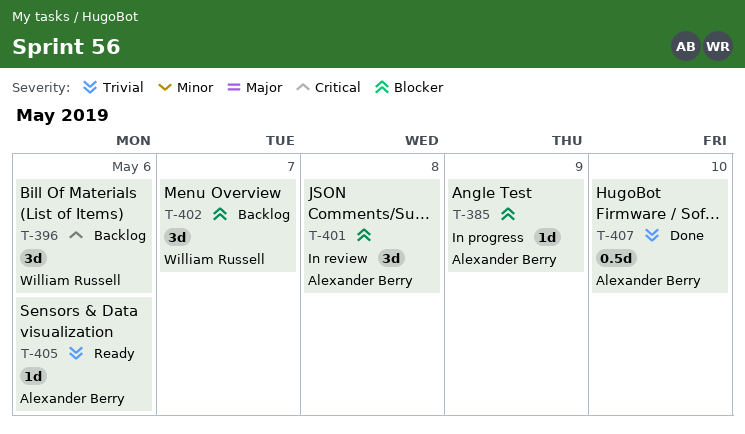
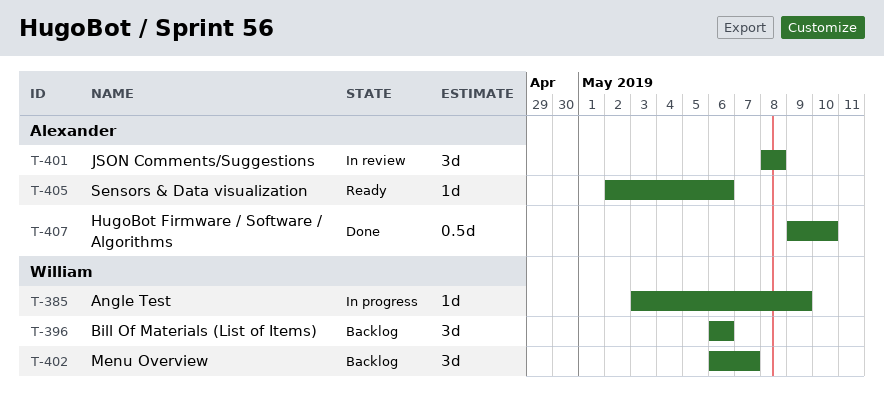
T-385, owner: Alexander Berry -> William Russell

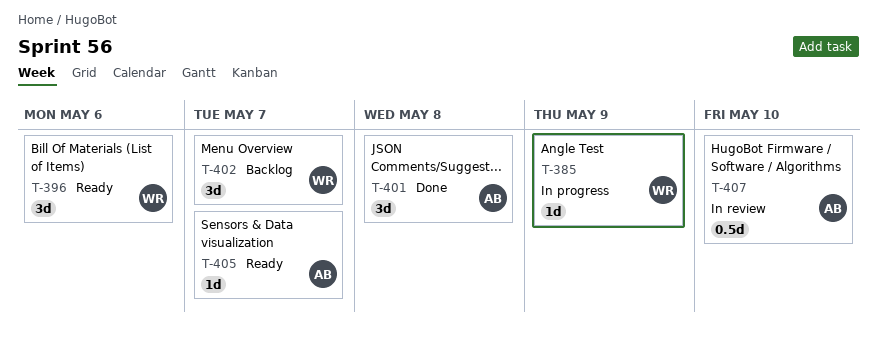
T-396, status: Backlog -> Ready
T-401, status: In review -> Done
T-405, due: May 6 -> May 7
T-407, status: Done -> In review

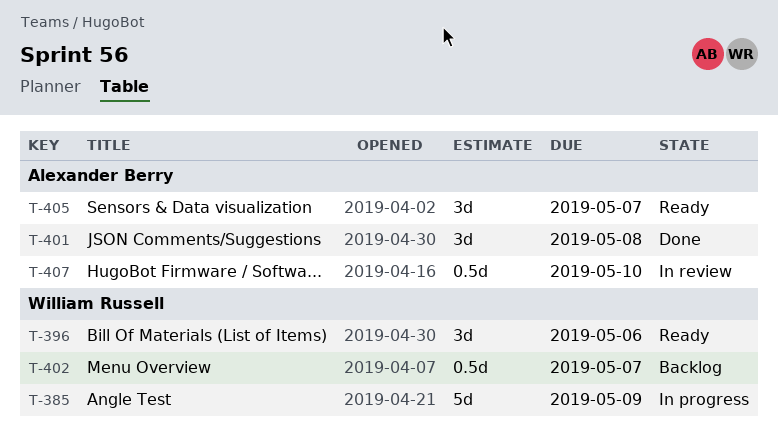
T-385, estimate: 1d -> 5d
T-402, estimate: 3d -> 0.5d
T-405, estimate: 1d -> 3d

